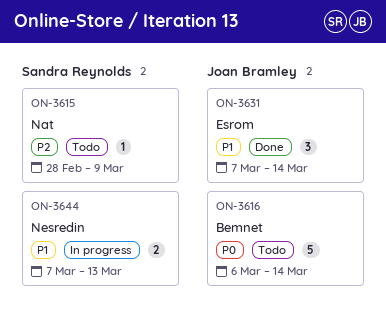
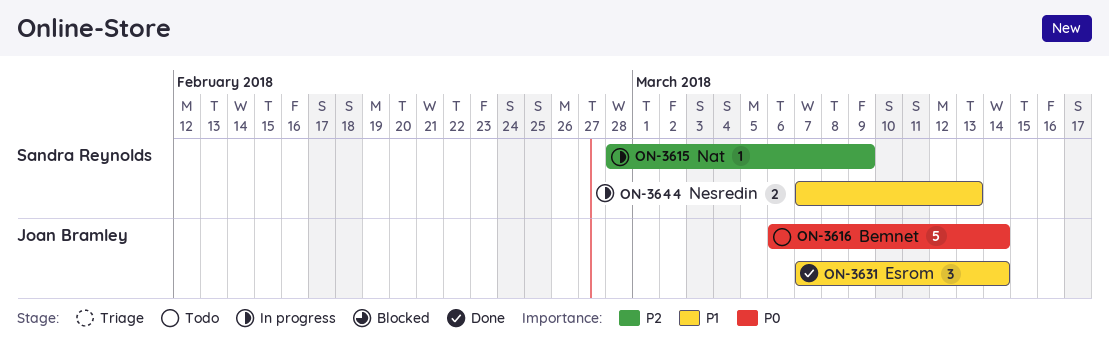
ON-3615, status: Todo -> In progress

